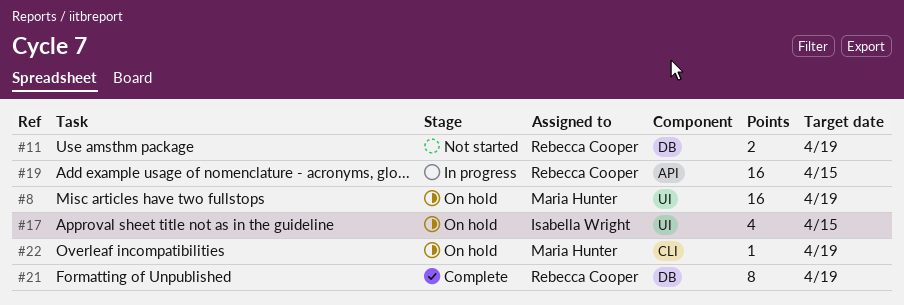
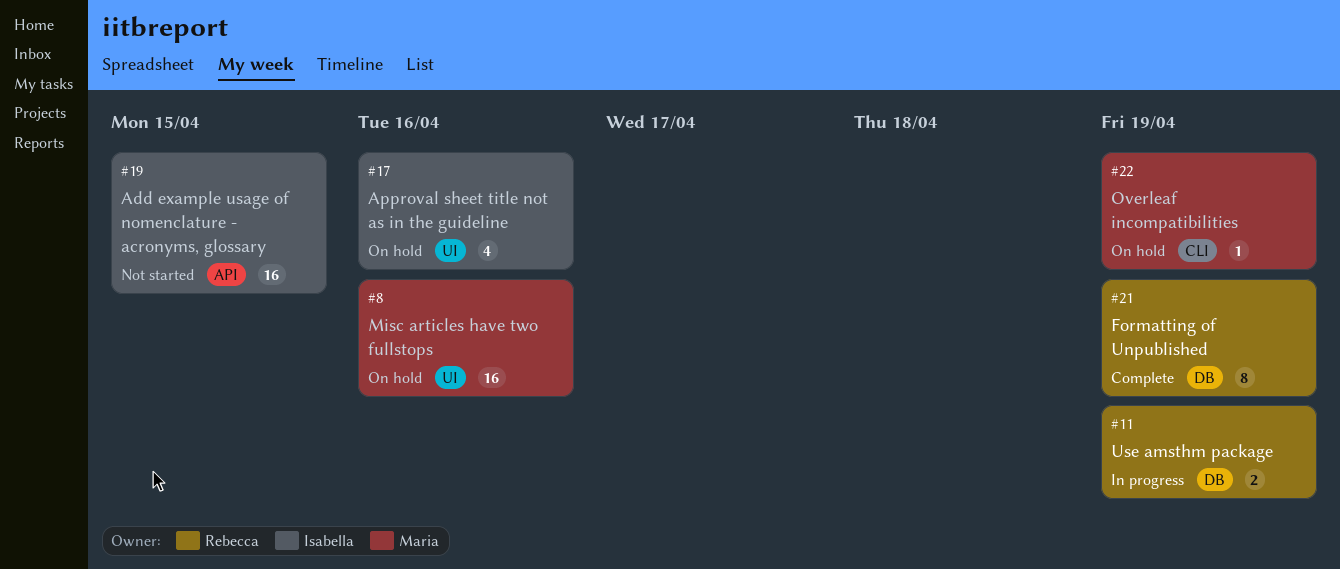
#8, due: Apr 19 -> Apr 16
#11, status: Not started -> In progress
#17, due: Apr 15 -> Apr 16
#19, status: In progress -> Not started
#19, owner: Rebecca Cooper -> Isabella Wright

